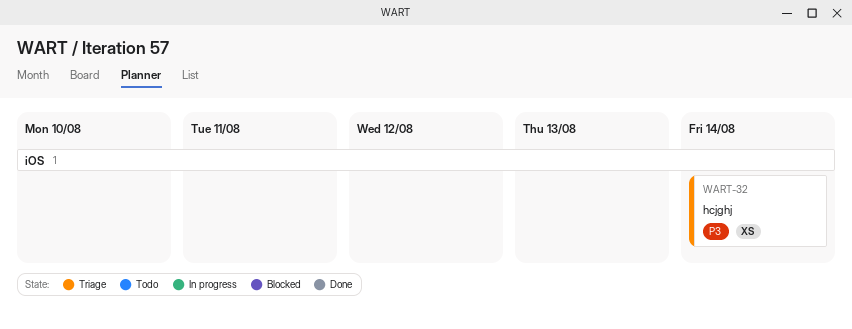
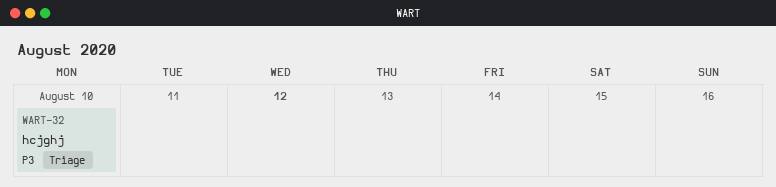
WART-32, due: Aug 14 -> Aug 10

